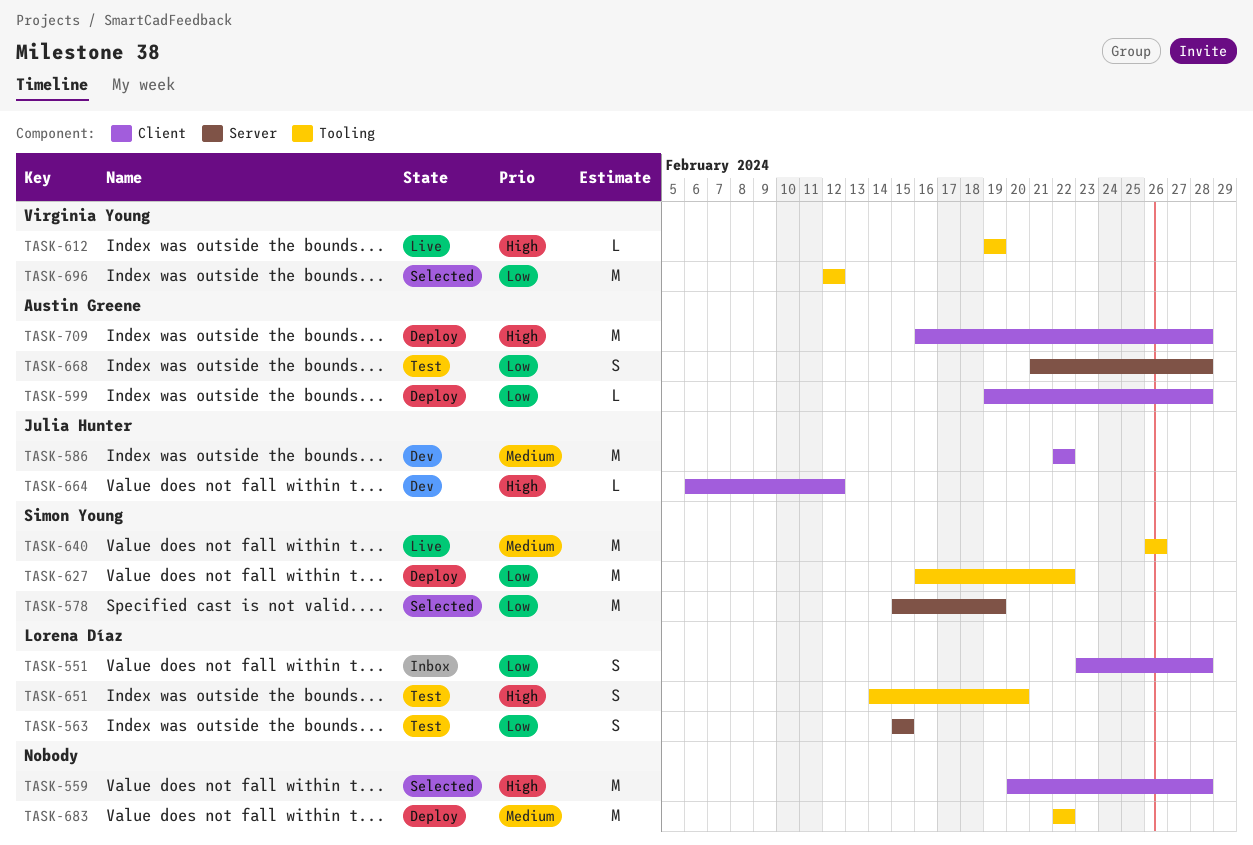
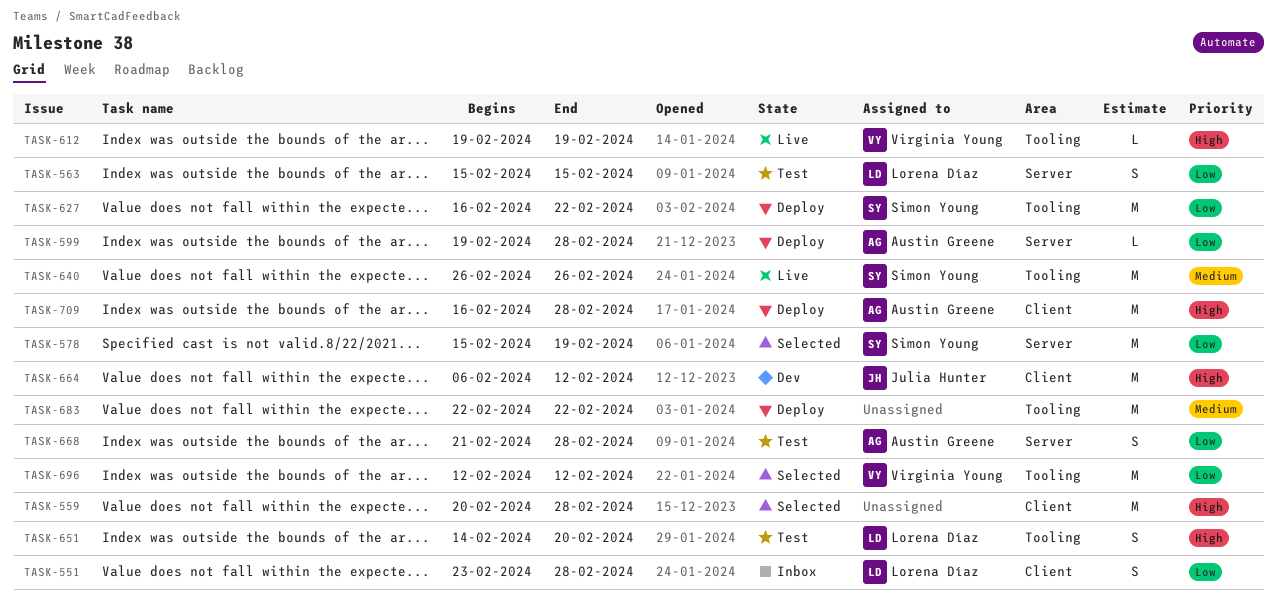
TASK-586: present -> none
TASK-599, label: Client -> Server
TASK-664, estimate: L -> M

